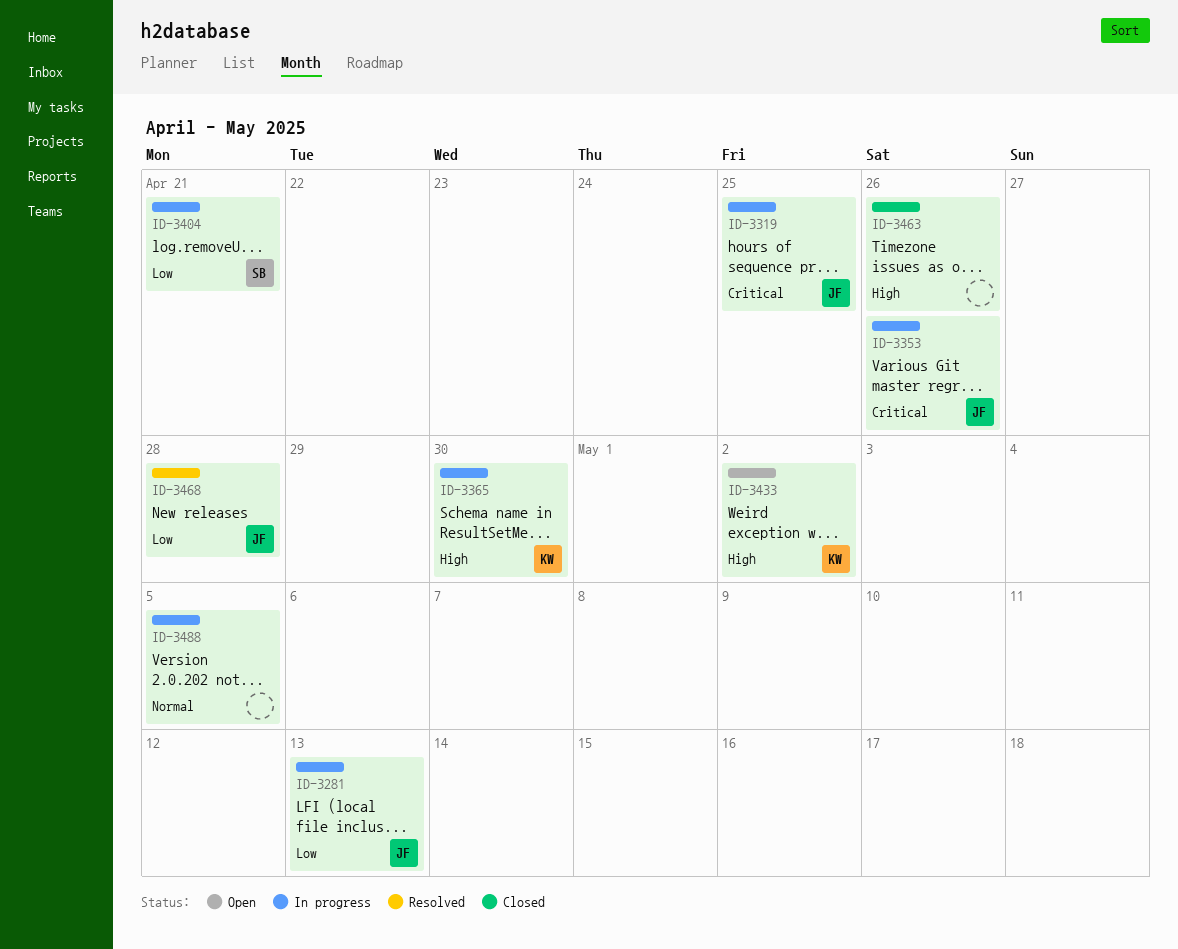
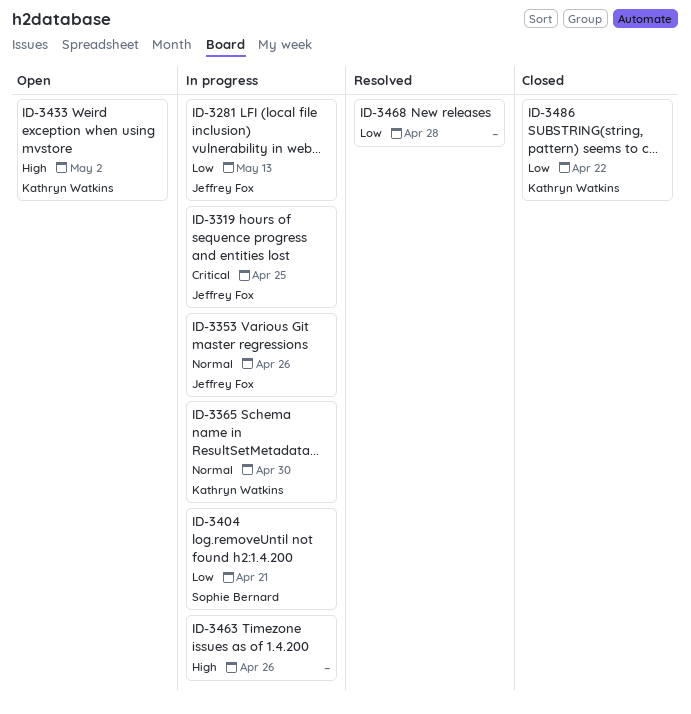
ID-3353, priority: Critical -> Normal
ID-3365, priority: High -> Normal
ID-3463, status: Closed -> In progress
ID-3468, owner: Jeffrey Fox -> none
ID-3486: none -> present
ID-3488: present -> none

